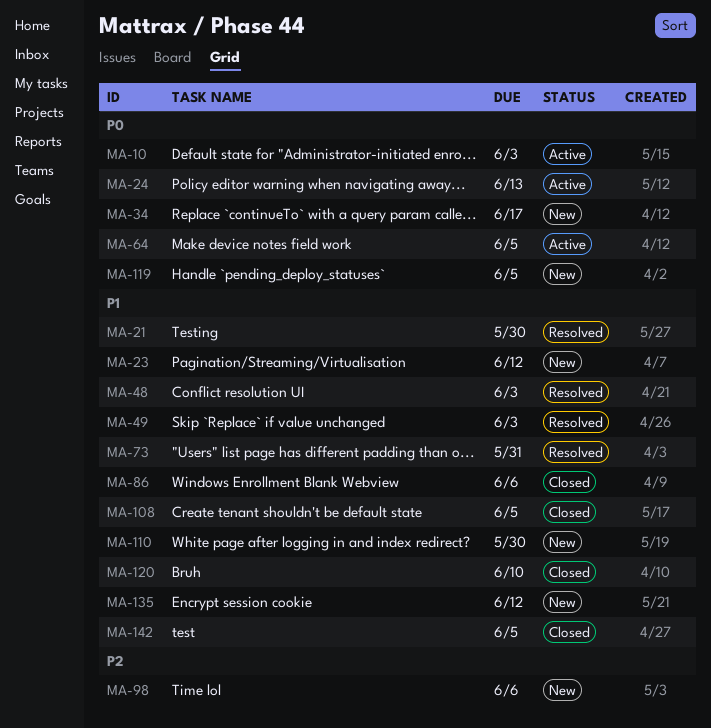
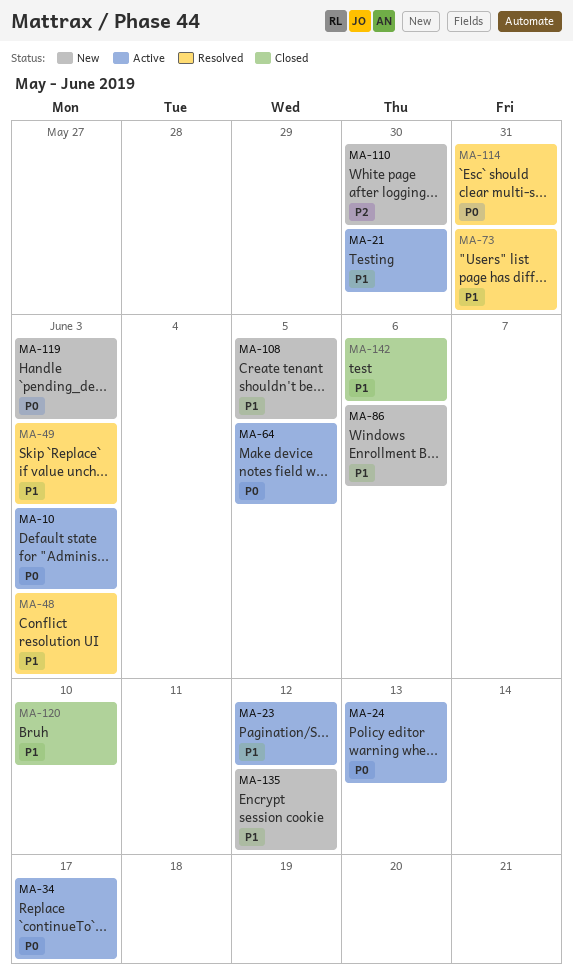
MA-21, status: Resolved -> Active
MA-23, status: New -> Active
MA-34, status: New -> Active
MA-86, status: Closed -> New
MA-98: present -> none
MA-108, status: Closed -> New
MA-110, priority: P1 -> P2
MA-114: none -> present
MA-119, due: Jun 5 -> Jun 3
MA-142, due: Jun 5 -> Jun 6

